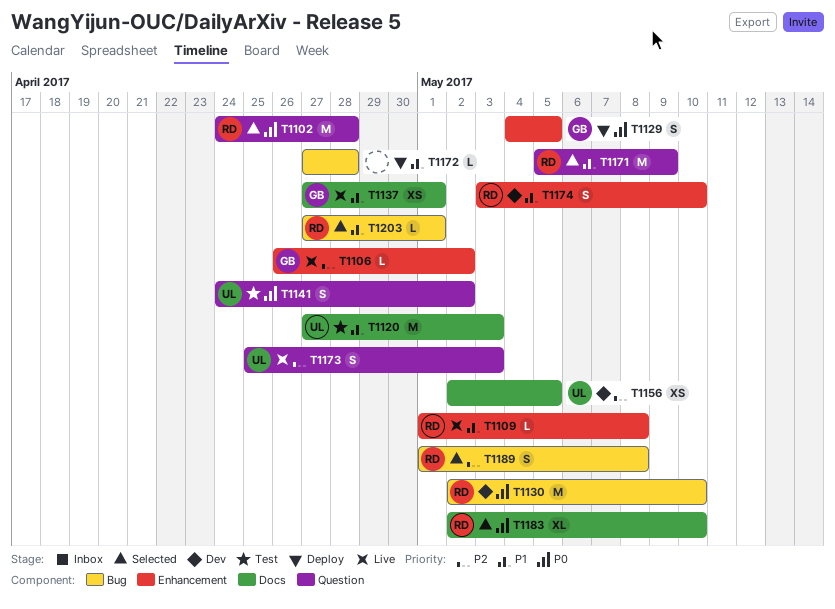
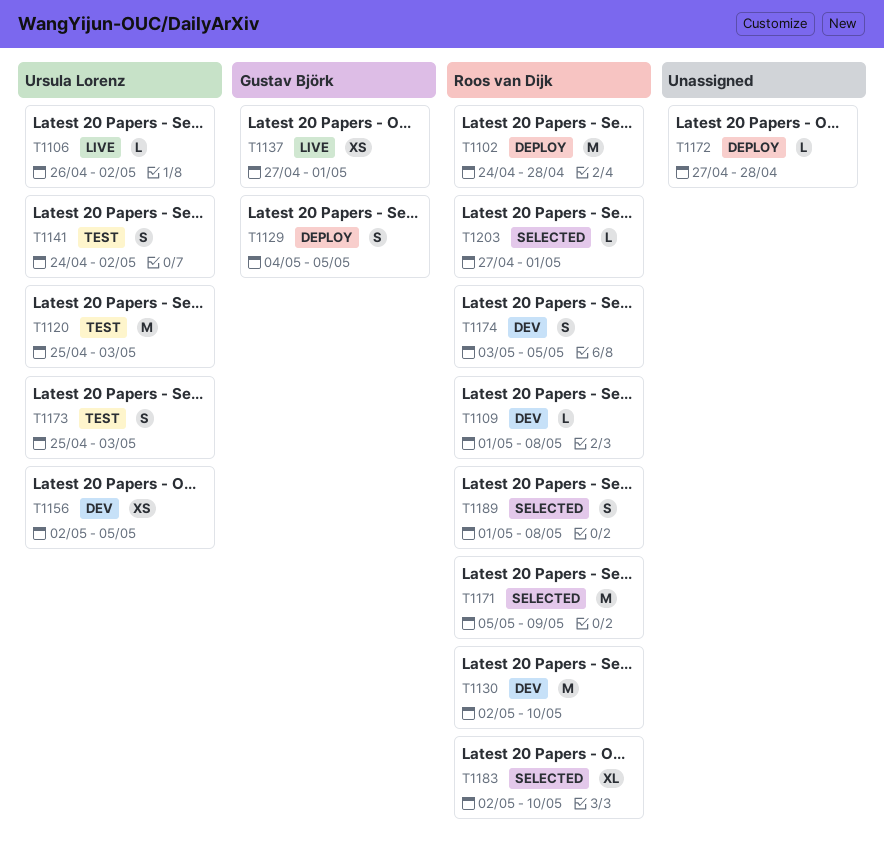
T1102, status: Selected -> Deploy
T1106, owner: Gustav Björk -> Ursula Lorenz
T1109, status: Live -> Dev
T1120, start: Apr 27 -> Apr 25
T1173, status: Live -> Test
T1174, due: May 10 -> May 5

